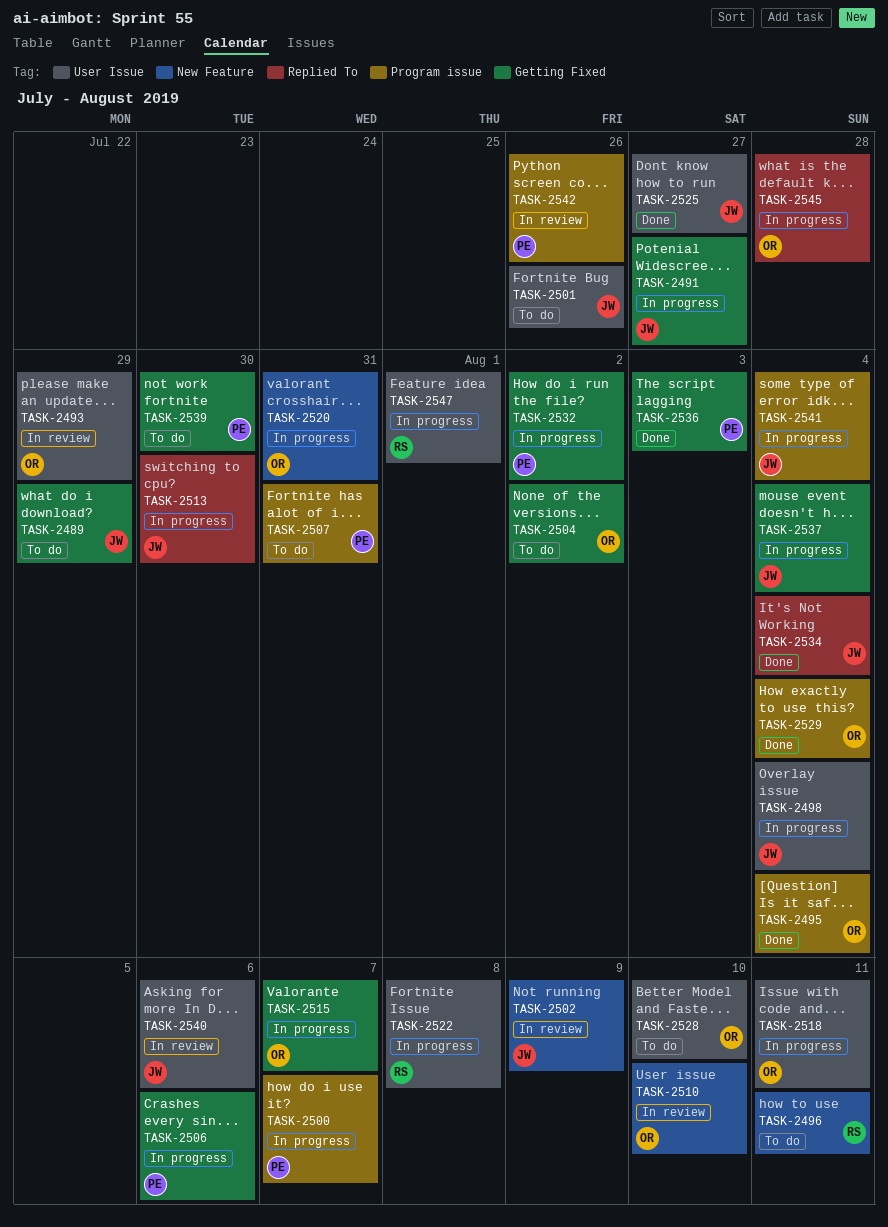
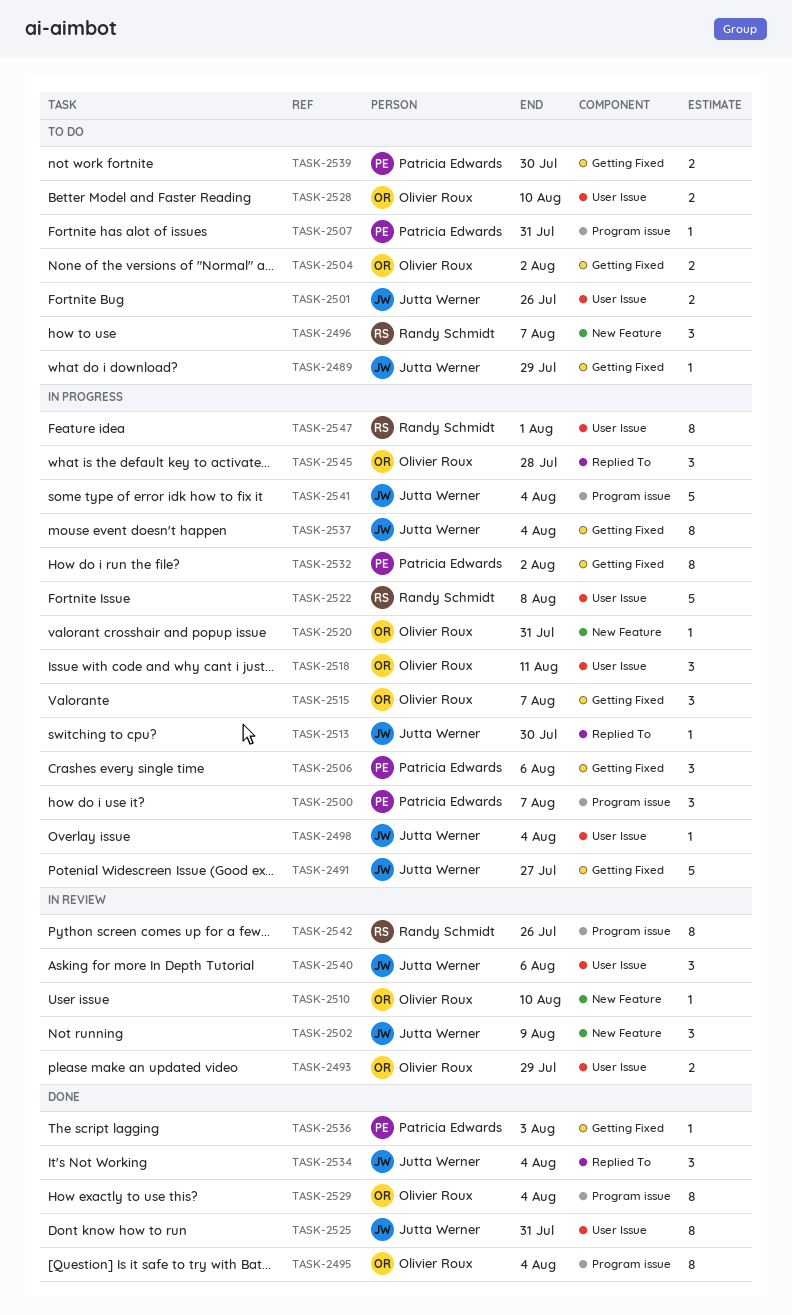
TASK-2496, due: Aug 11 -> Aug 7
TASK-2525, due: Jul 27 -> Jul 31
TASK-2542, owner: Patricia Edwards -> Randy Schmidt

